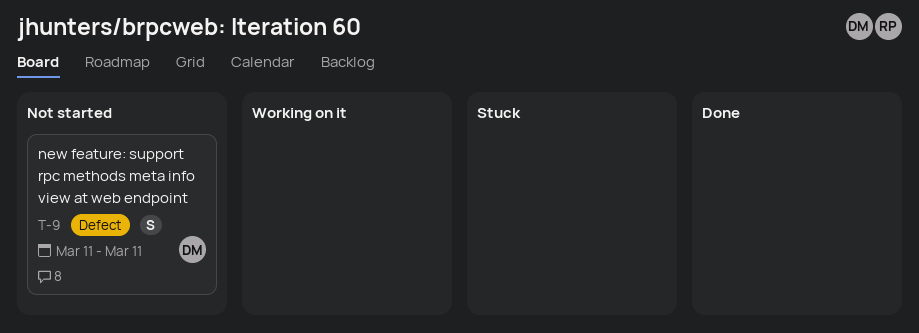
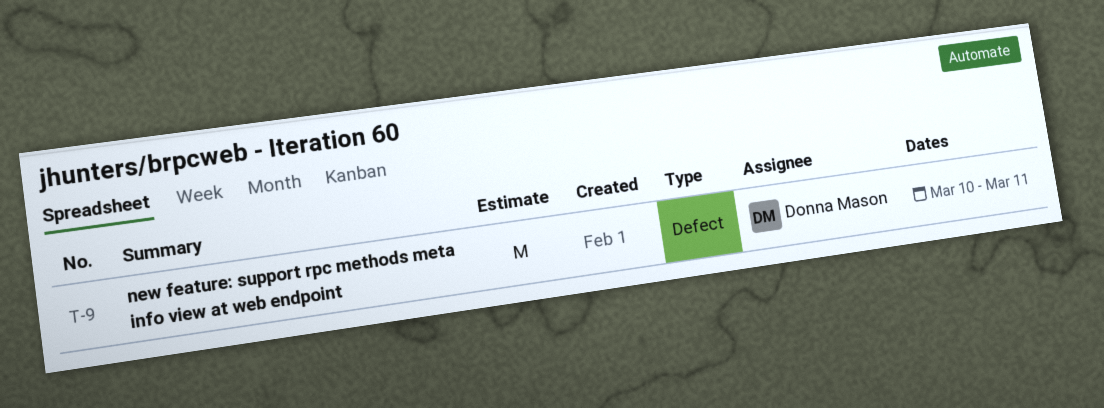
T-9, estimate: S -> M
T-9, start: Mar 11 -> Mar 10

